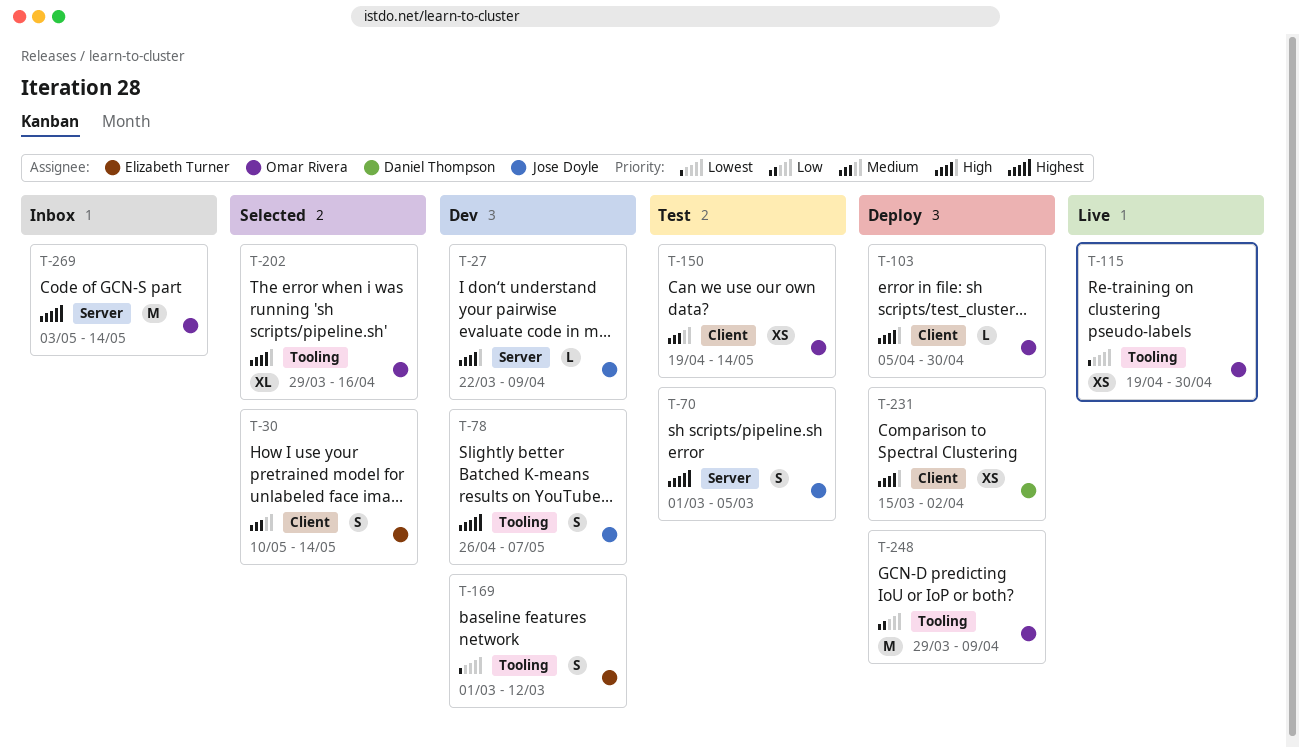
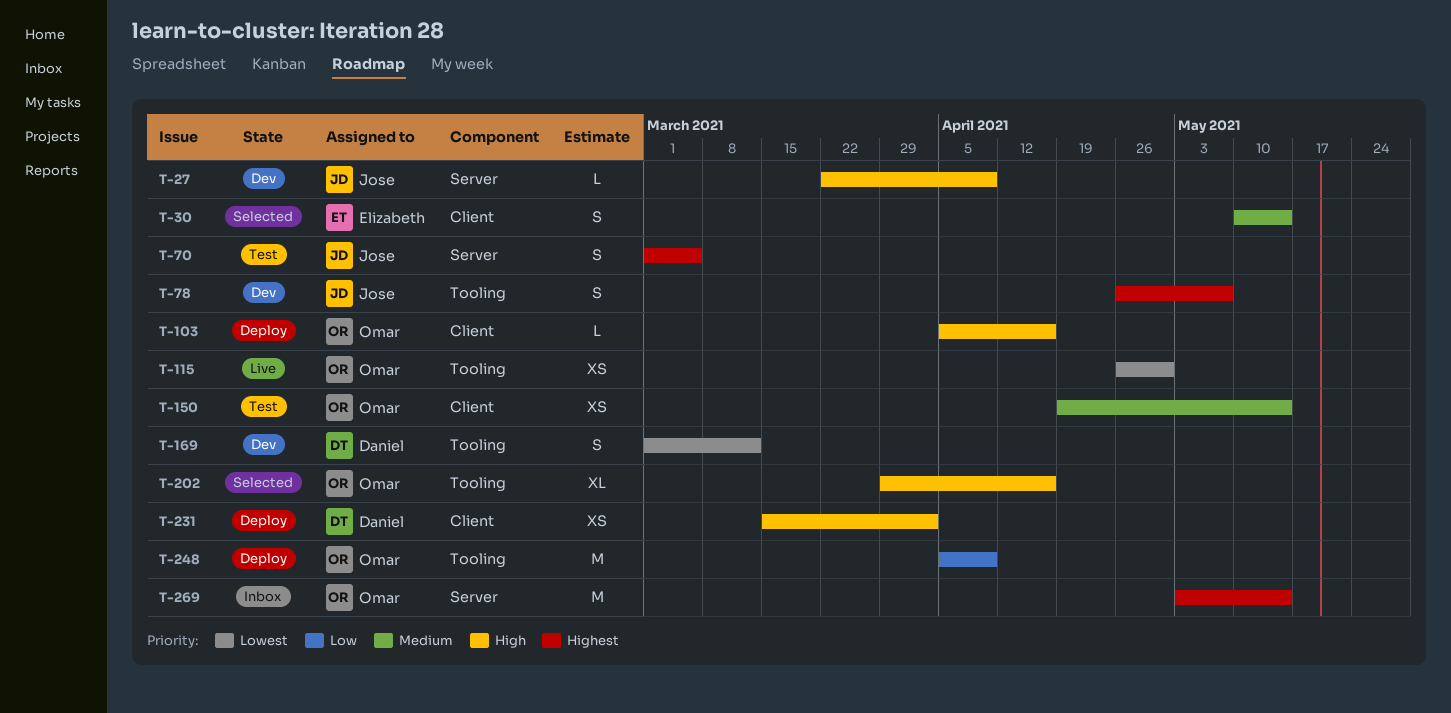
T-103, due: Apr 30 -> Apr 16
T-115, start: Apr 19 -> Apr 26
T-169, owner: Elizabeth Turner -> Daniel Thompson
T-248, start: Mar 29 -> Apr 5

